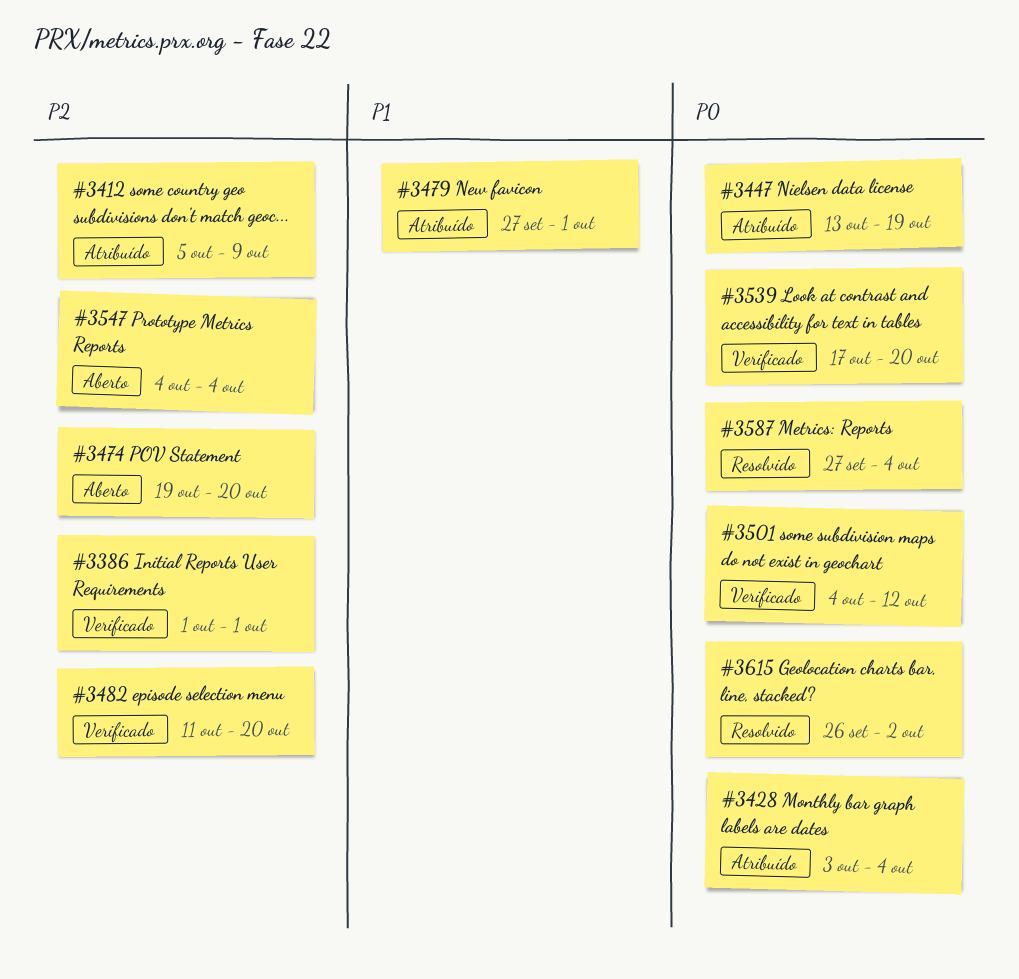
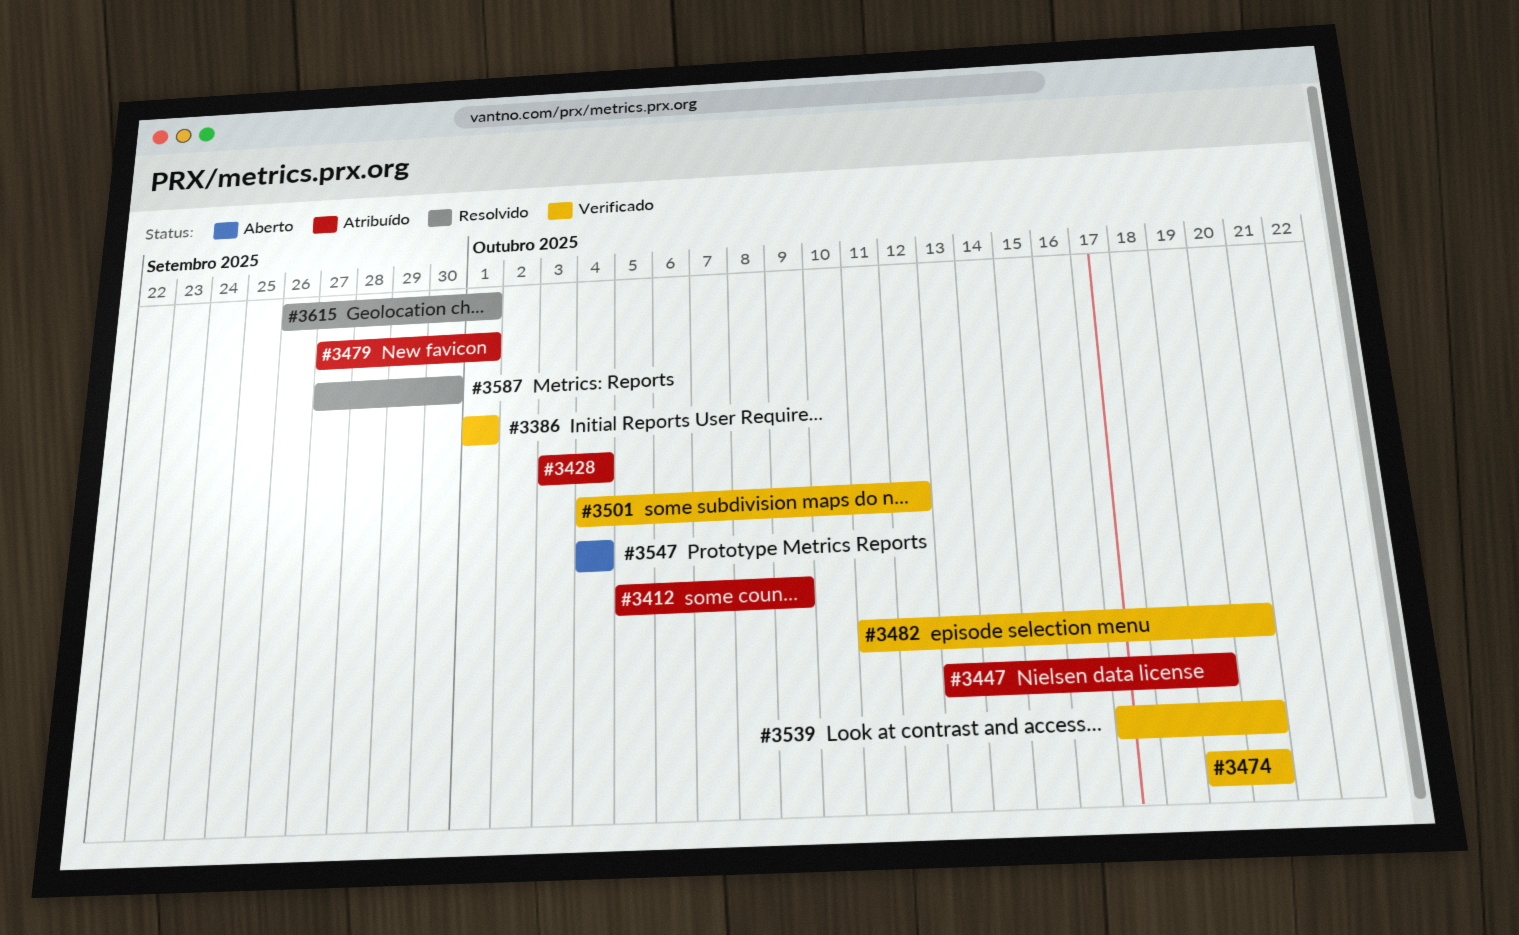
#3474, status: Aberto -> Verificado
#3587, due: Oct 4 -> Sep 30
#3615, due: Oct 2 -> Oct 1

